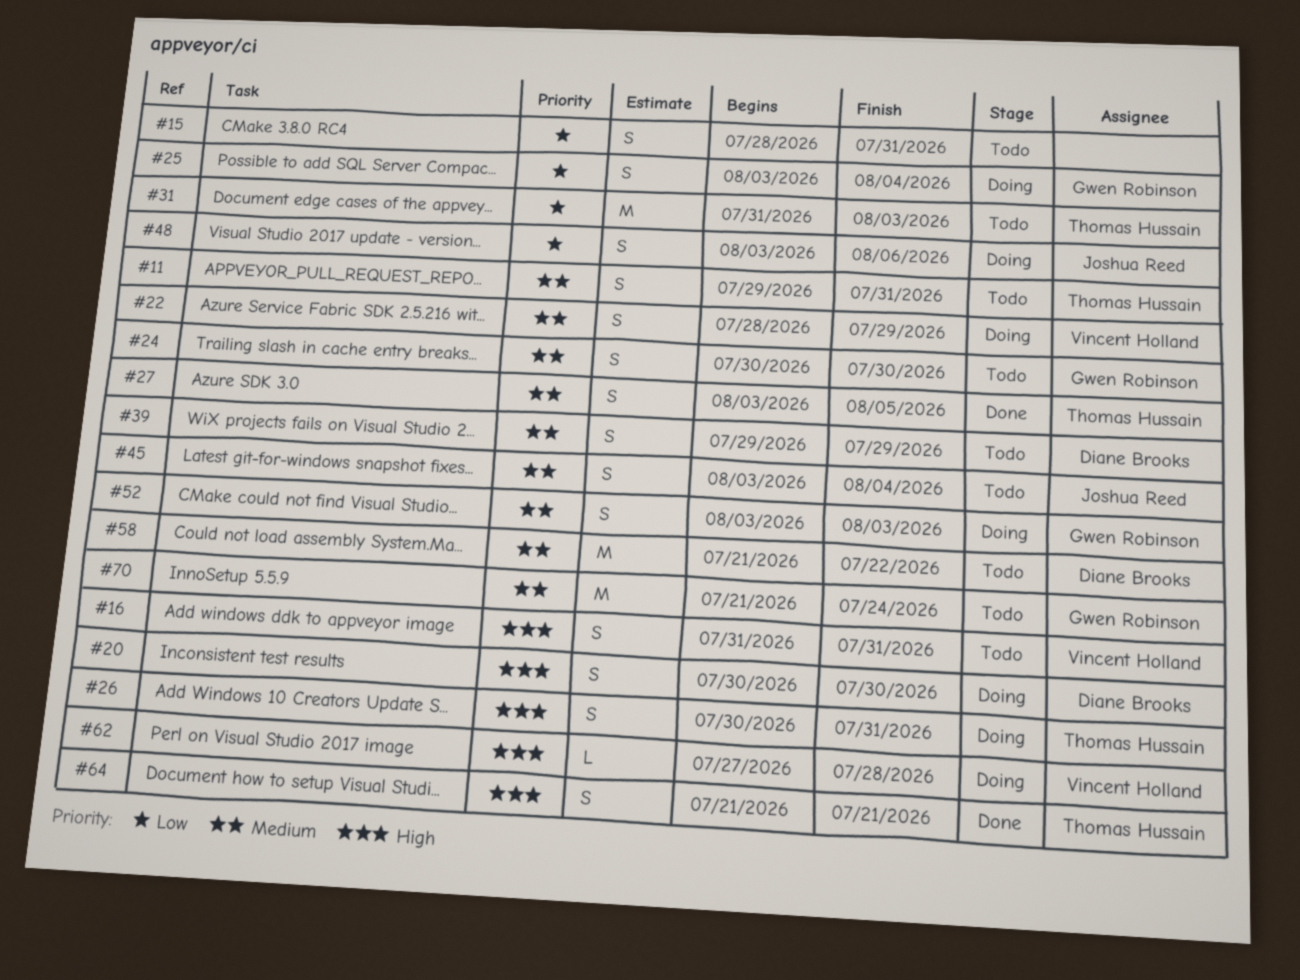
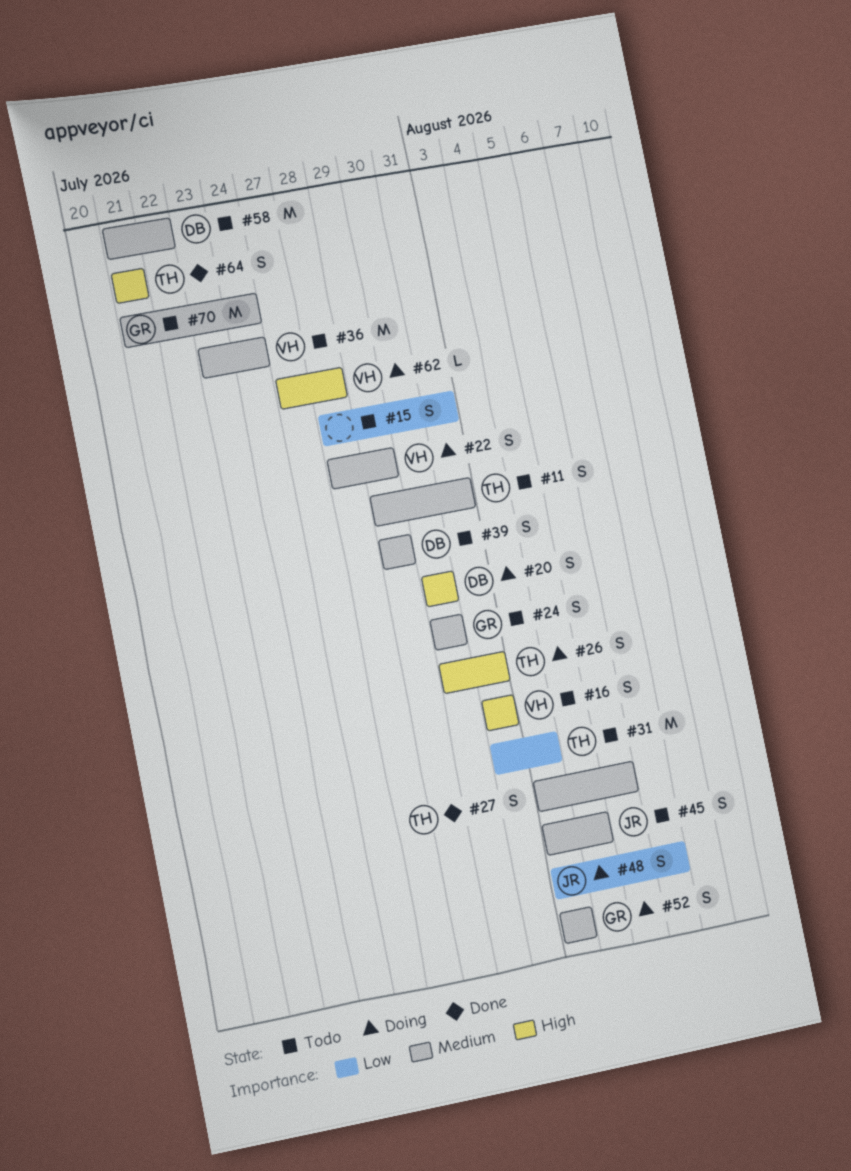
#25: present -> none
#36: none -> present

